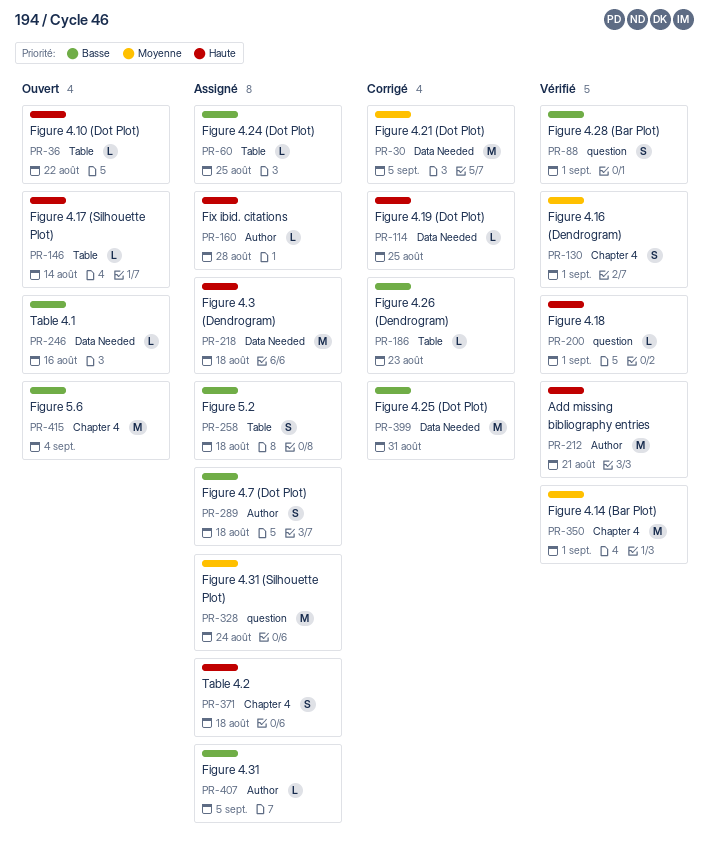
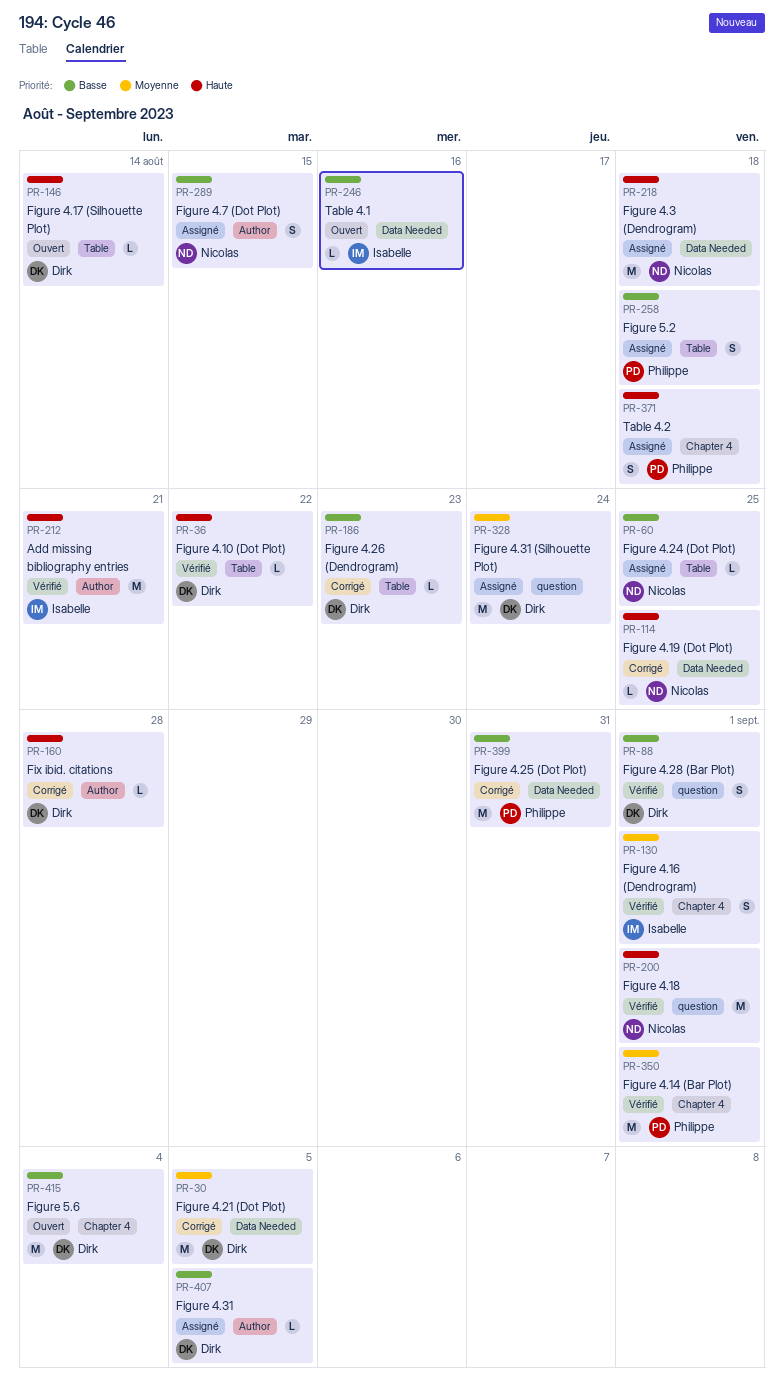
PR-36, status: Ouvert -> Vérifié
PR-160, status: Assigné -> Corrigé
PR-200, estimate: L -> M
PR-289, due: Aug 18 -> Aug 15

